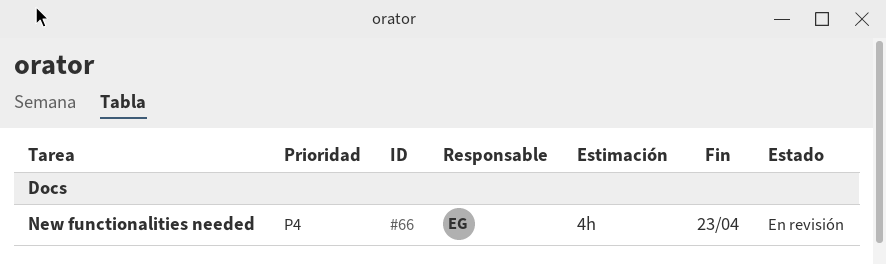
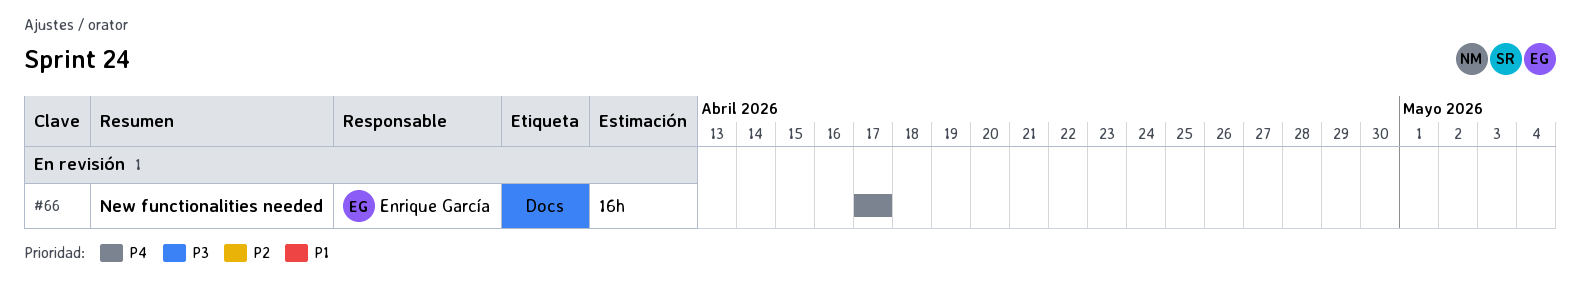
#66, estimate: 4h -> 16h
#66, due: Apr 23 -> Apr 17

